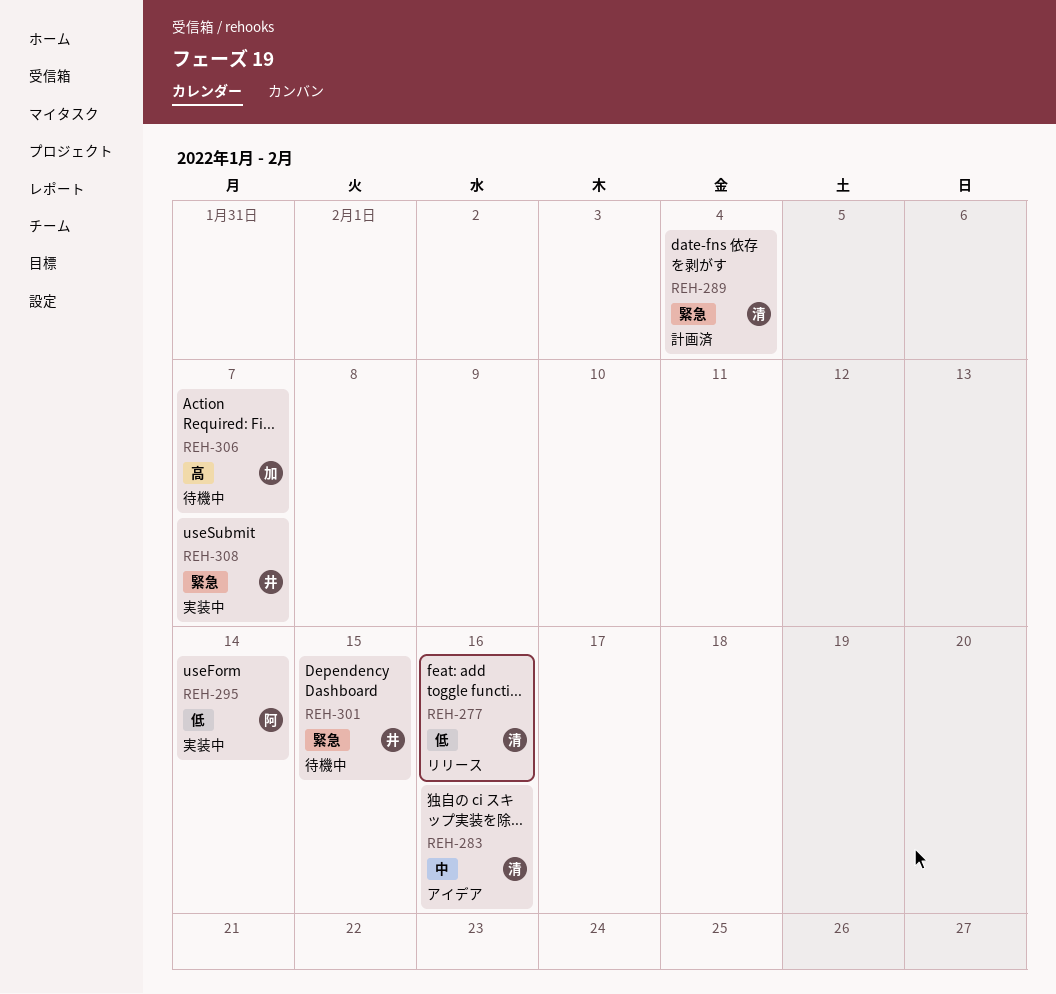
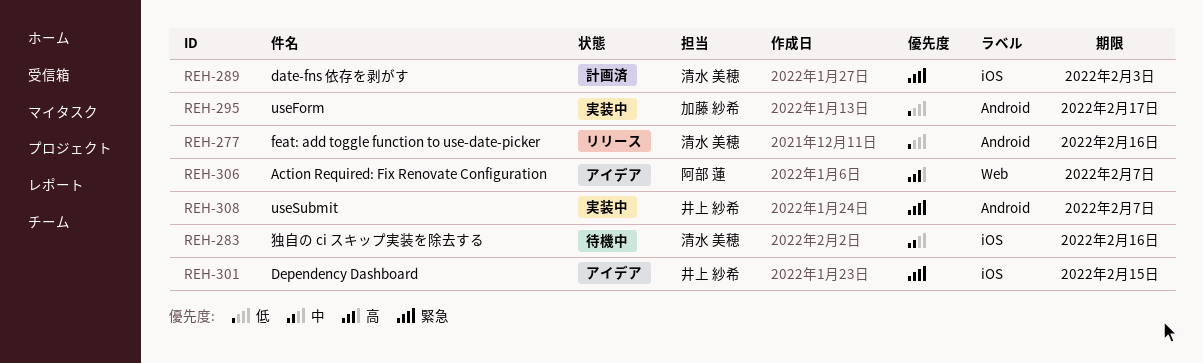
REH-283, status: アイデア -> 待機中
REH-289, due: Feb 4 -> Feb 3
REH-295, owner: 阿部 蓮 -> 加藤 紗希
REH-295, due: Feb 14 -> Feb 17
REH-301, status: 待機中 -> アイデア
REH-306, status: 待機中 -> アイデア
REH-306, owner: 加藤 紗希 -> 阿部 蓮

